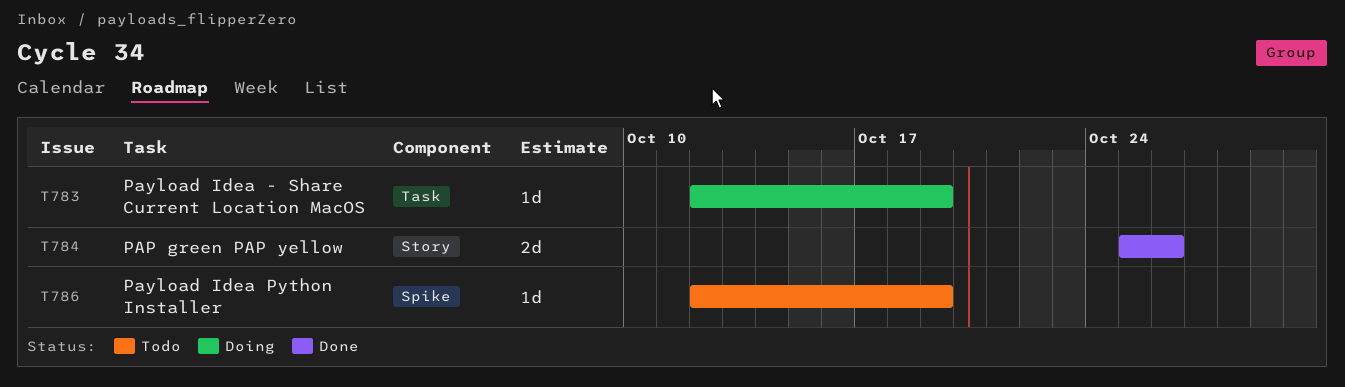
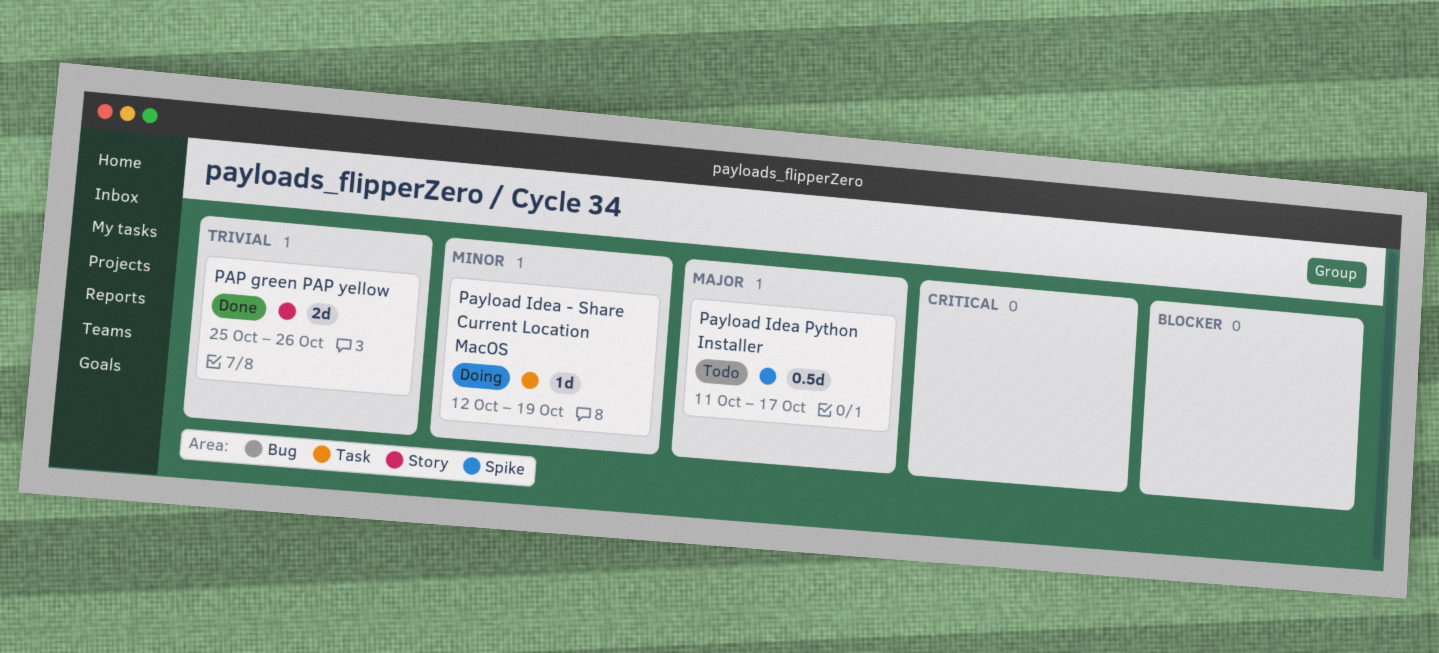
Payload Idea Python Installer, estimate: 1d -> 0.5d
Payload Idea Python Installer, start: Oct 12 -> Oct 11
Payload Idea Python Installer, due: Oct 19 -> Oct 17

